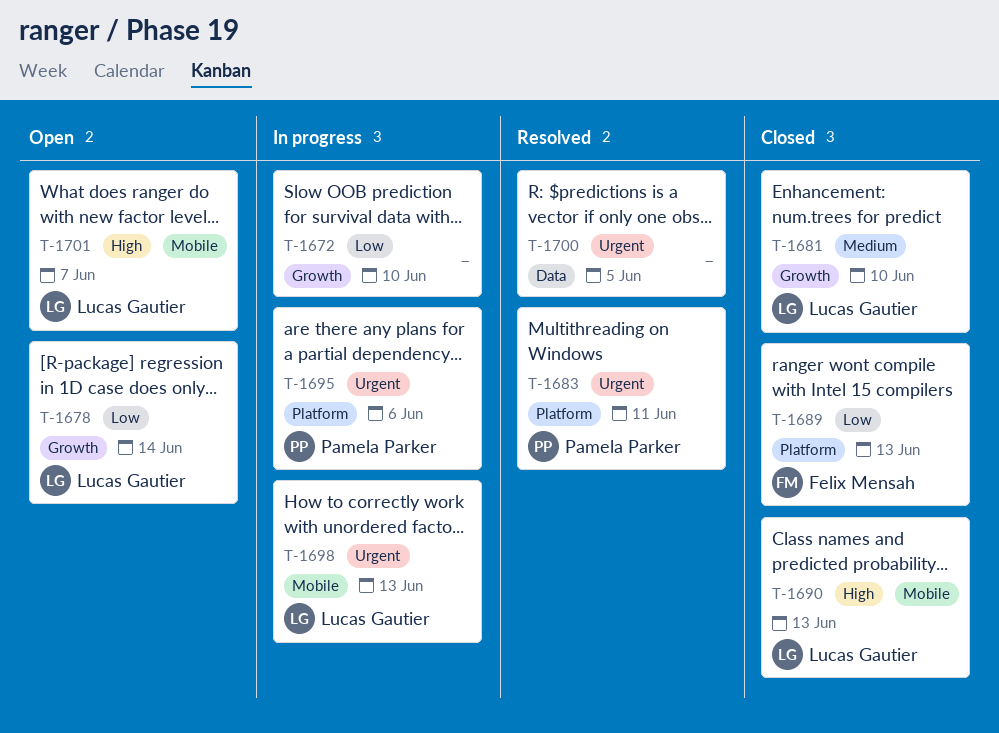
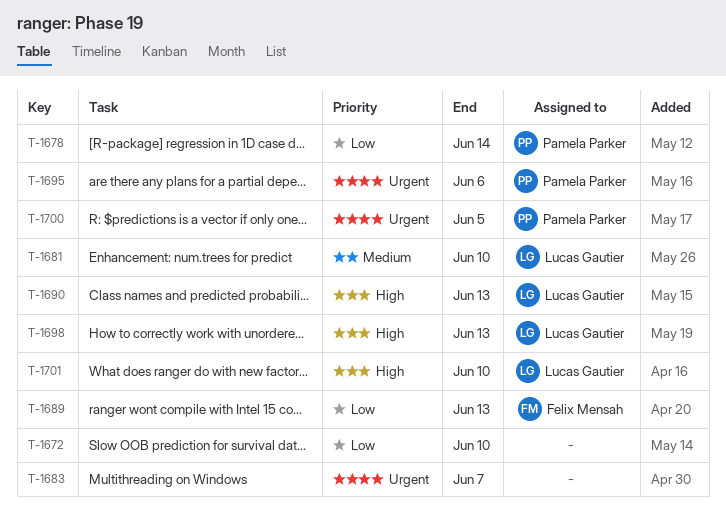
T-1678, owner: Lucas Gautier -> Pamela Parker
T-1683, owner: Pamela Parker -> none
T-1683, due: Jun 11 -> Jun 7
T-1698, priority: Urgent -> High
T-1700, owner: none -> Pamela Parker
T-1701, due: Jun 7 -> Jun 10

